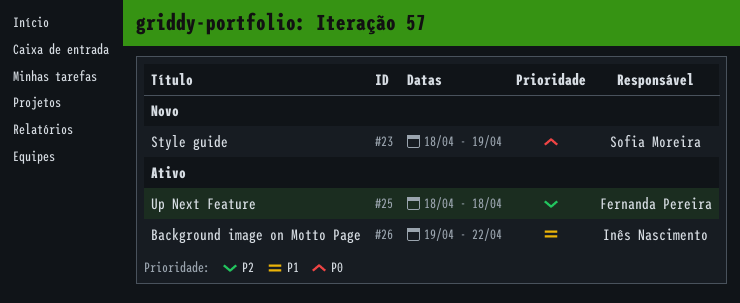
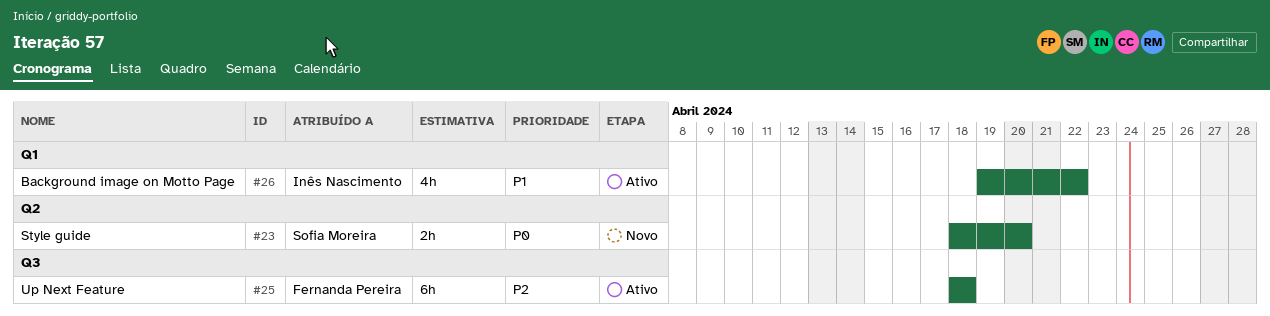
#23, due: Apr 19 -> Apr 20

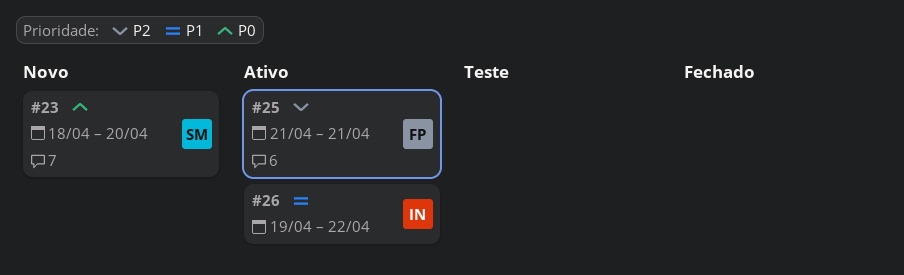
#25, start: Apr 18 -> Apr 21
#25, due: Apr 18 -> Apr 21

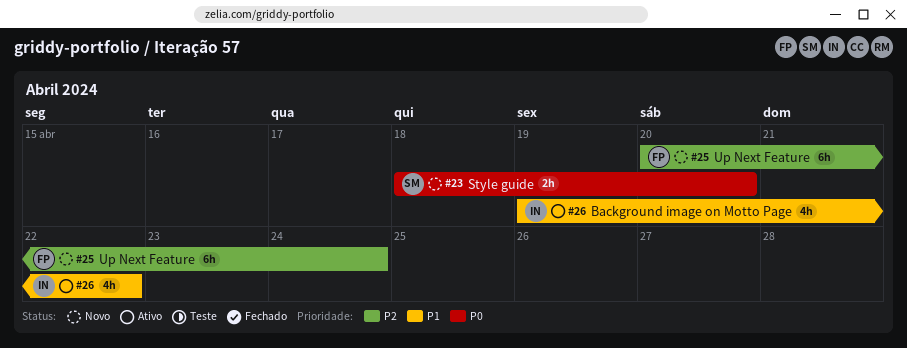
#25, status: Ativo -> Novo
#25, start: Apr 21 -> Apr 20
#25, due: Apr 21 -> Apr 24

